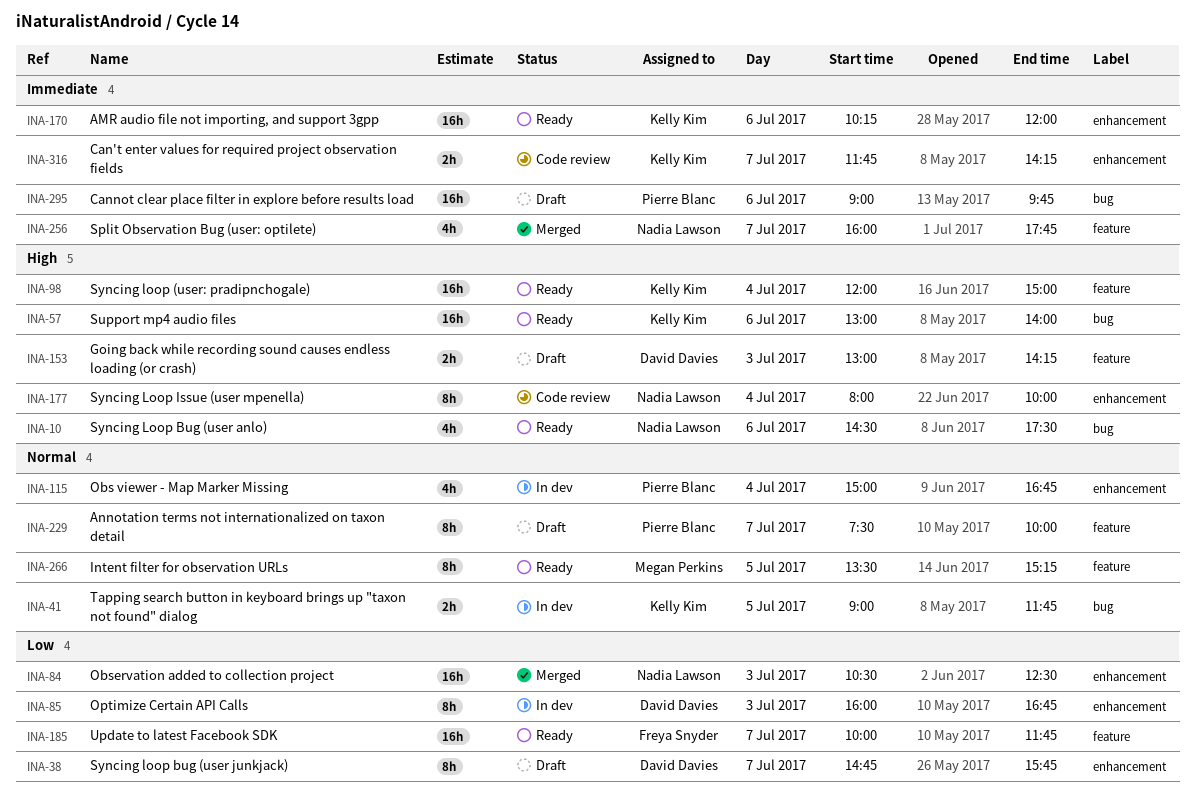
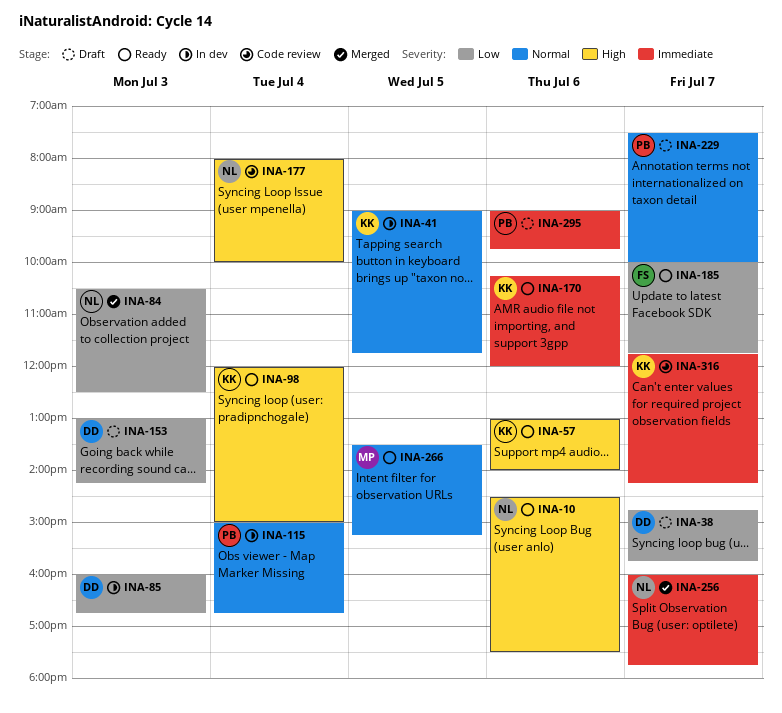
INA-153, priority: High -> Low

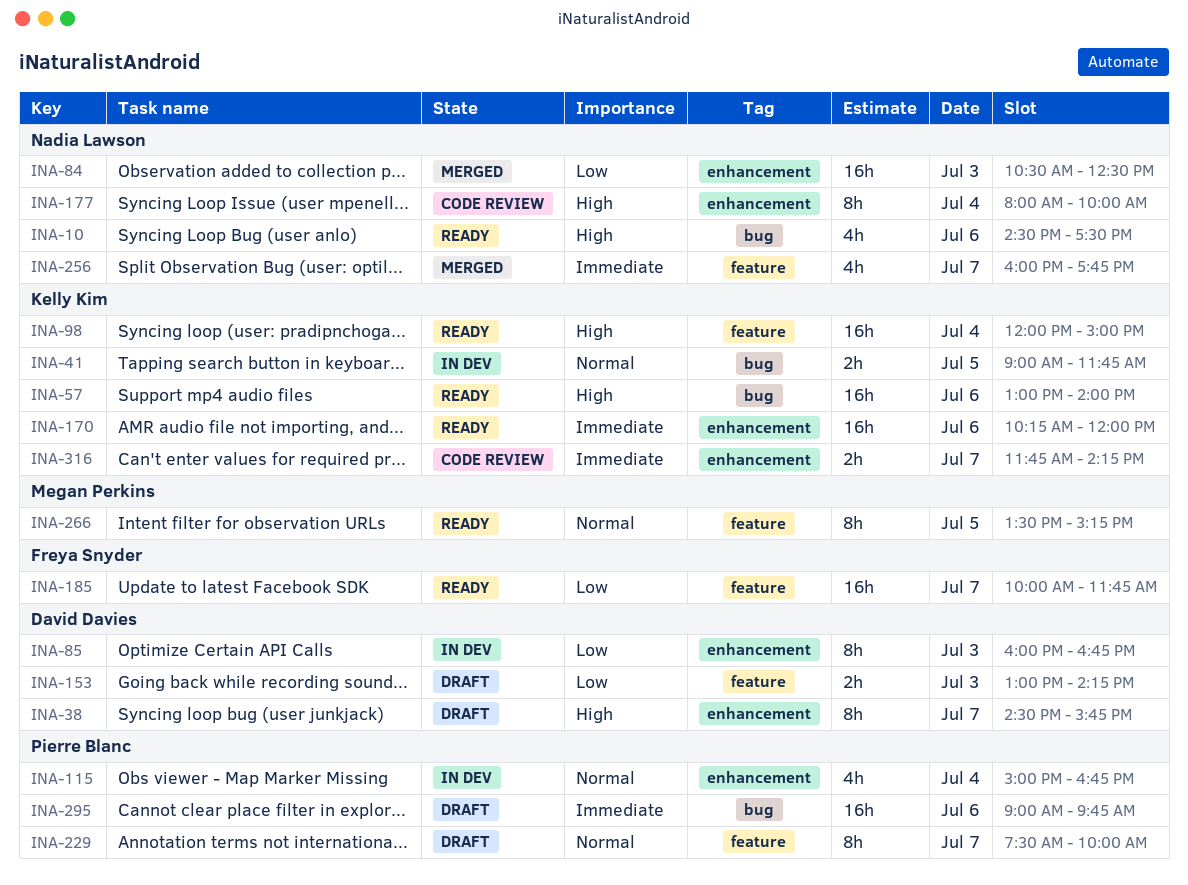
INA-38, priority: Low -> High
INA-38, begins: 14:45 -> 14:30

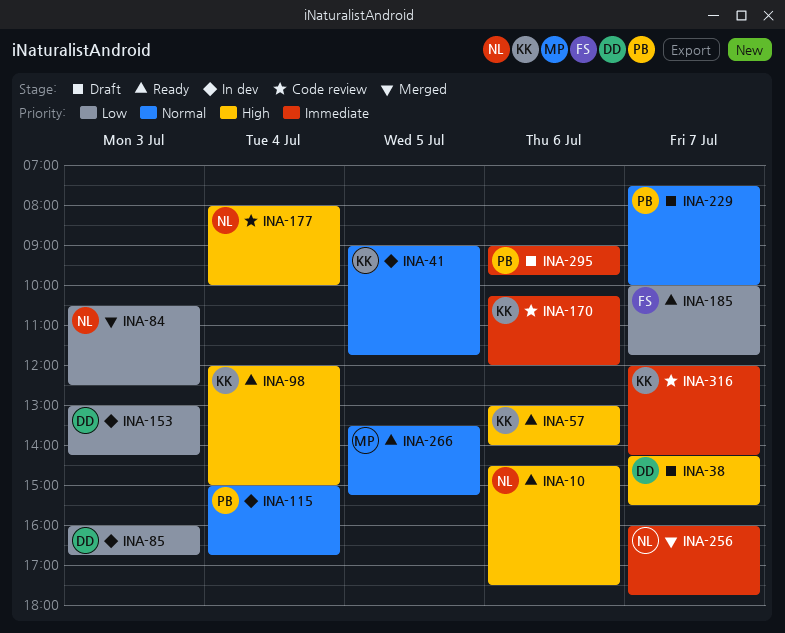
INA-38, begins: 14:30 -> 14:15
INA-38, ends: 15:45 -> 15:30
INA-153, status: Draft -> In dev
INA-170, status: Ready -> Code review
INA-316, begins: 11:45 -> 12:00

